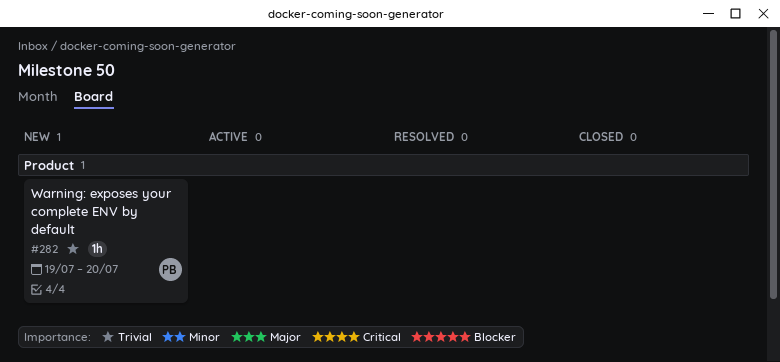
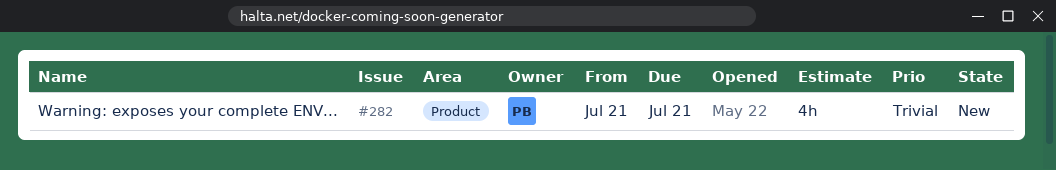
#282, estimate: 1h -> 4h
#282, start: Jul 19 -> Jul 21
#282, due: Jul 20 -> Jul 21

